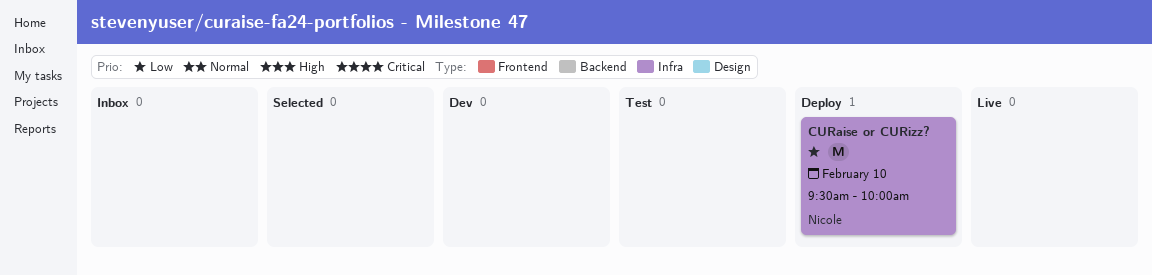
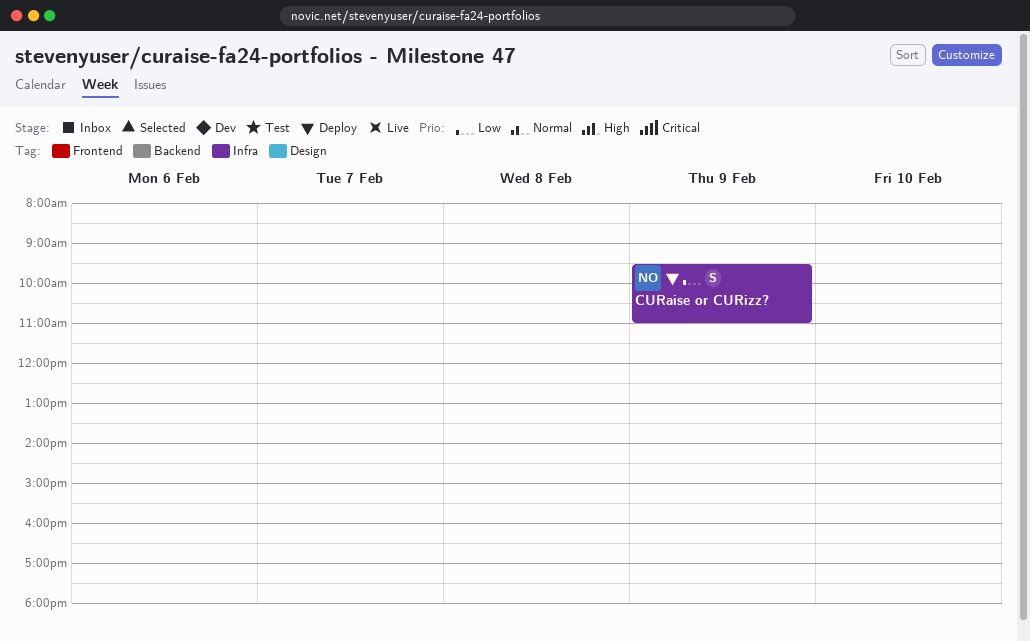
CURaise or CURizz?, estimate: M -> S
CURaise or CURizz?, day: Feb 10 -> Feb 9
CURaise or CURizz?, ends: 10:00 -> 11:00

